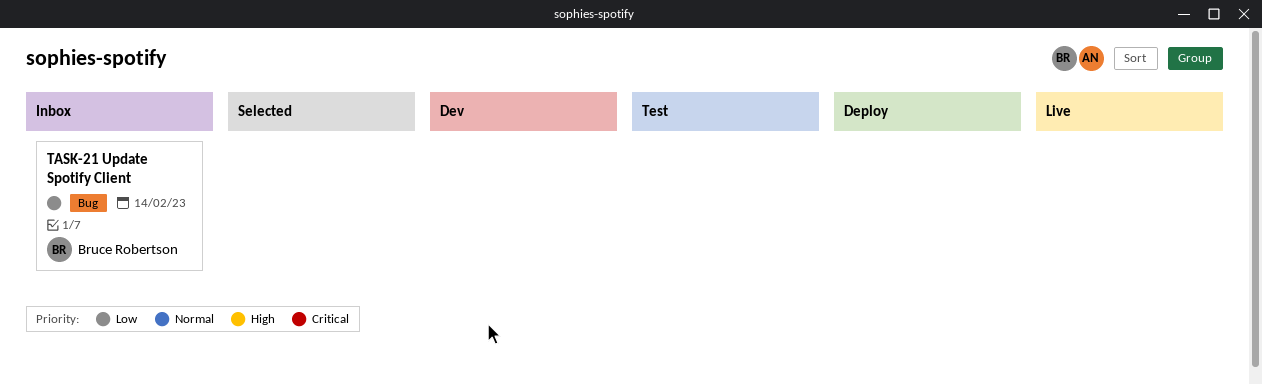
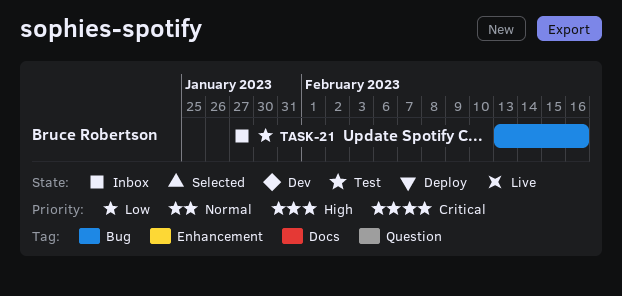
TASK-21, due: Feb 14 -> Feb 16

